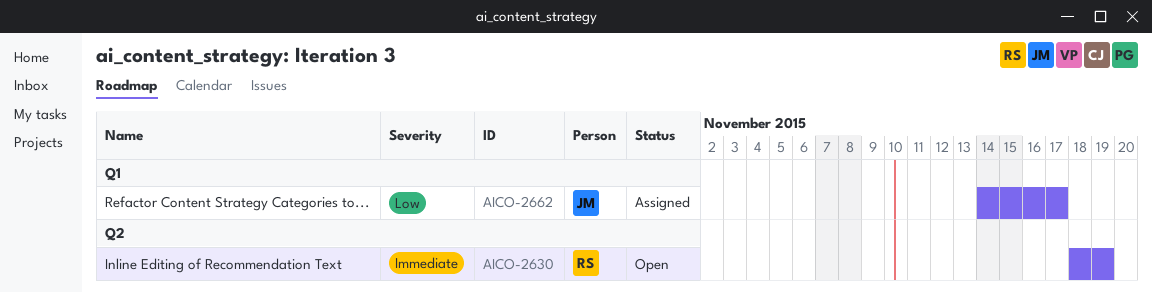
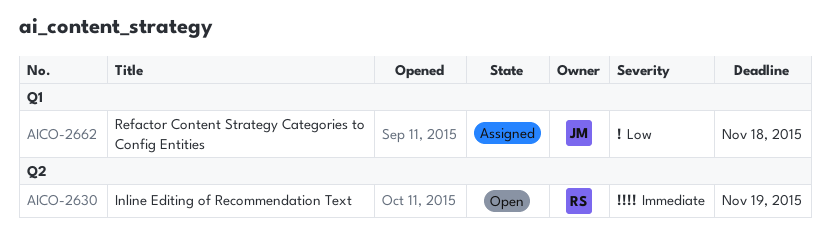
AICO-2662, due: Nov 17 -> Nov 18

